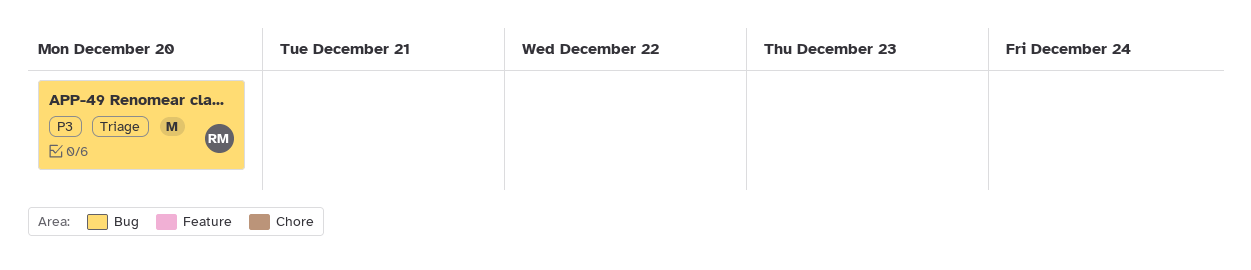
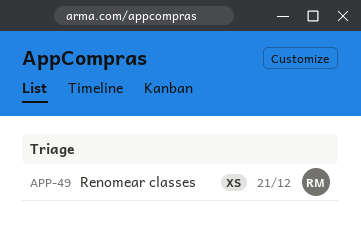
APP-49, estimate: M -> XS
APP-49, due: Dec 20 -> Dec 21

